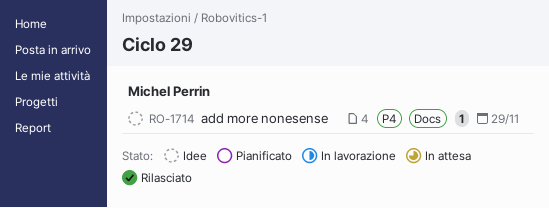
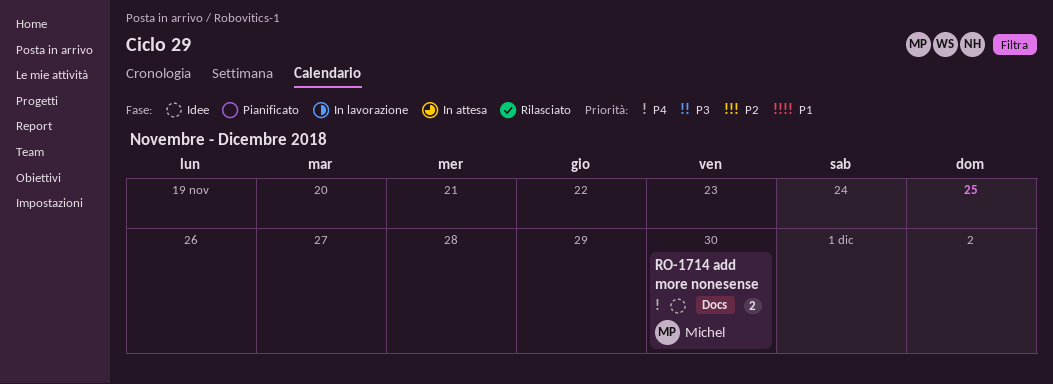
RO-1714, estimate: 1 -> 2
RO-1714, due: Nov 29 -> Nov 30

